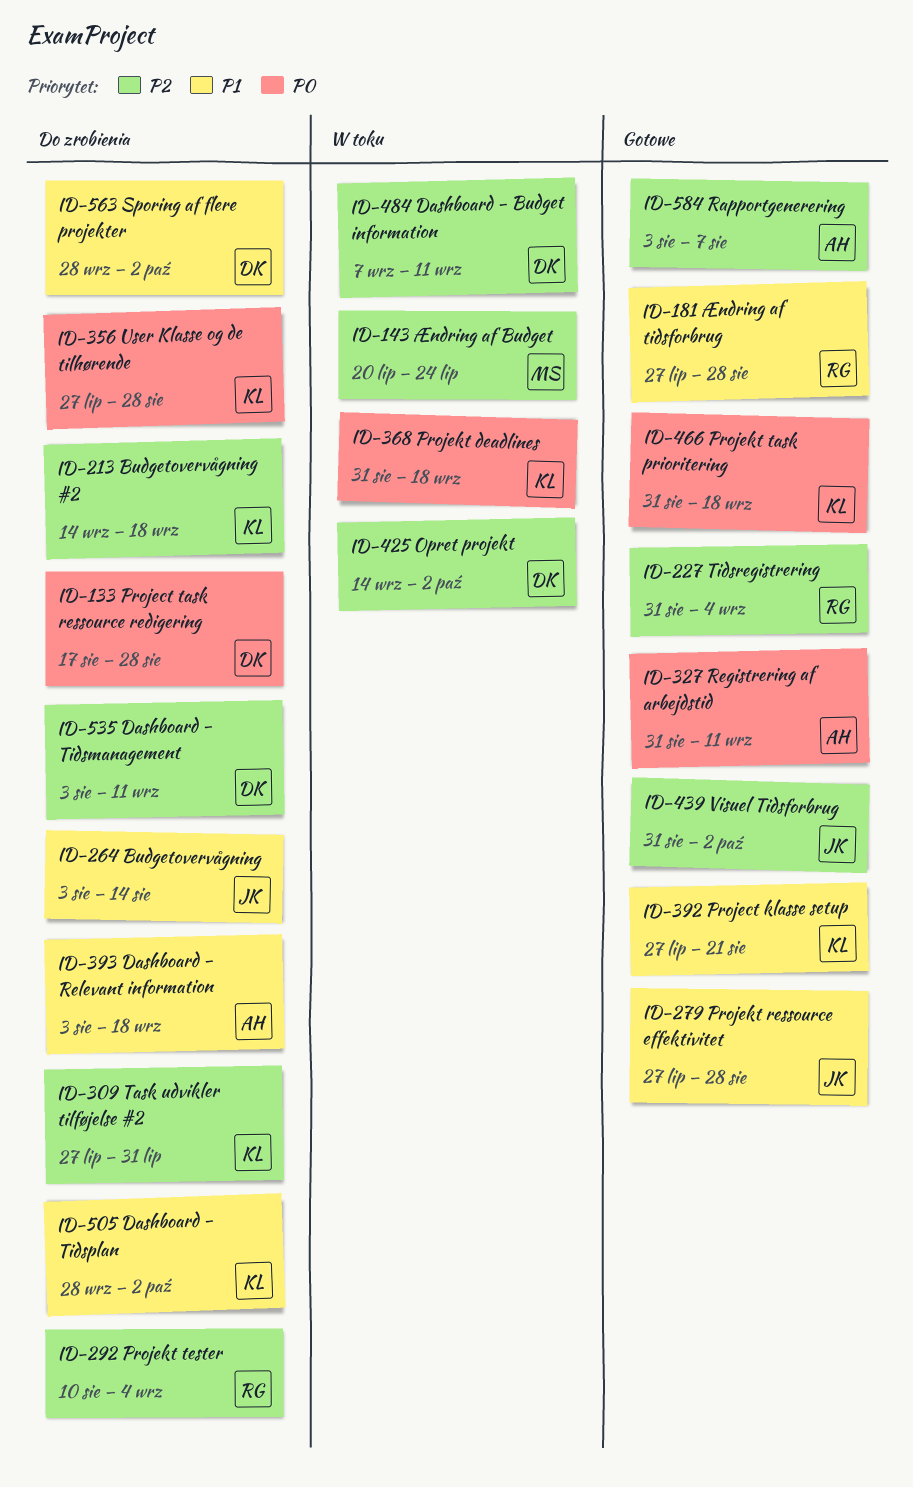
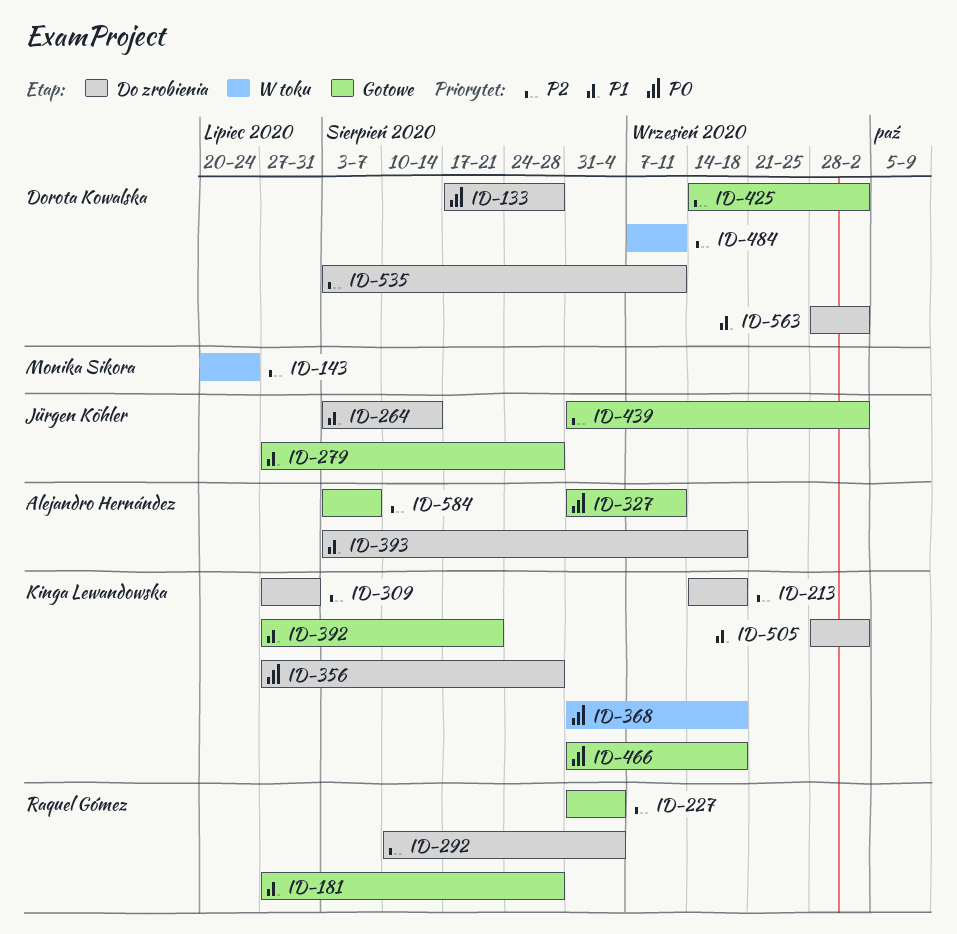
ID-425, status: W toku -> Gotowe

